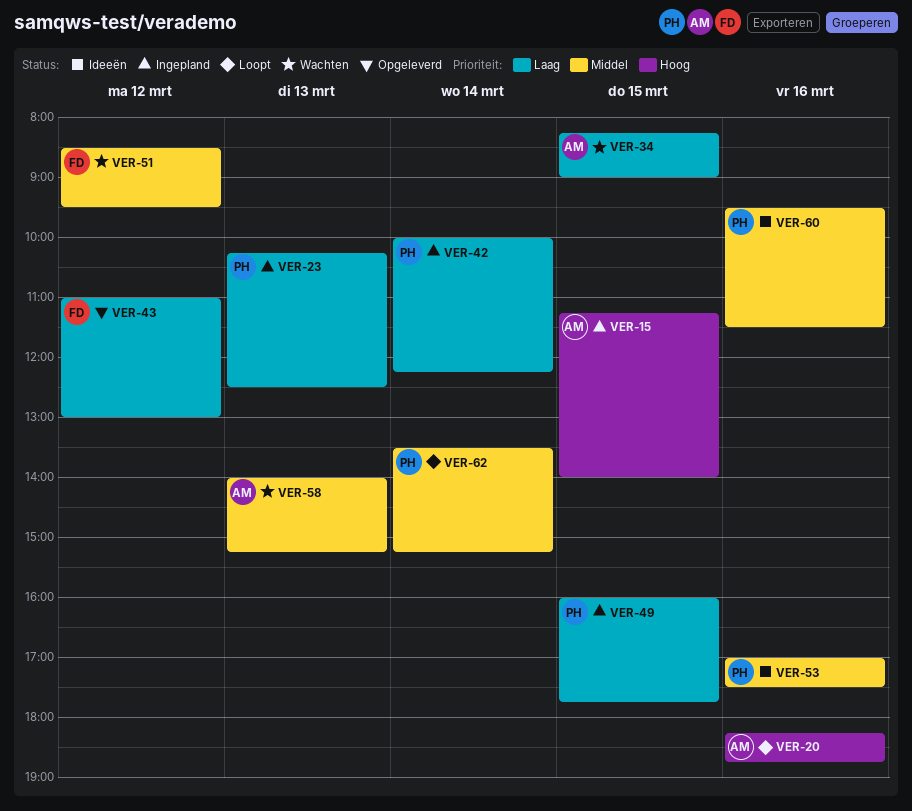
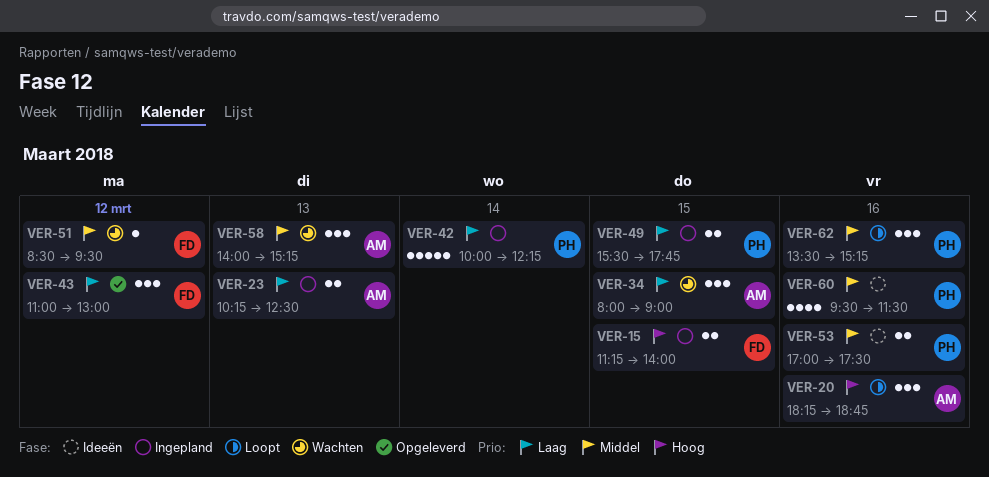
VER-15, owner: AM -> FD
VER-23, owner: PH -> AM
VER-34, begins: 08:15 -> 08:00
VER-49, begins: 16:00 -> 15:30
VER-62, day: Mar 14 -> Mar 16

